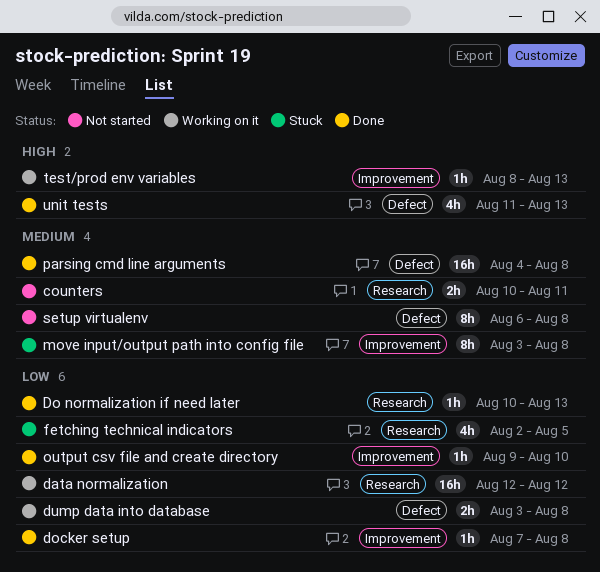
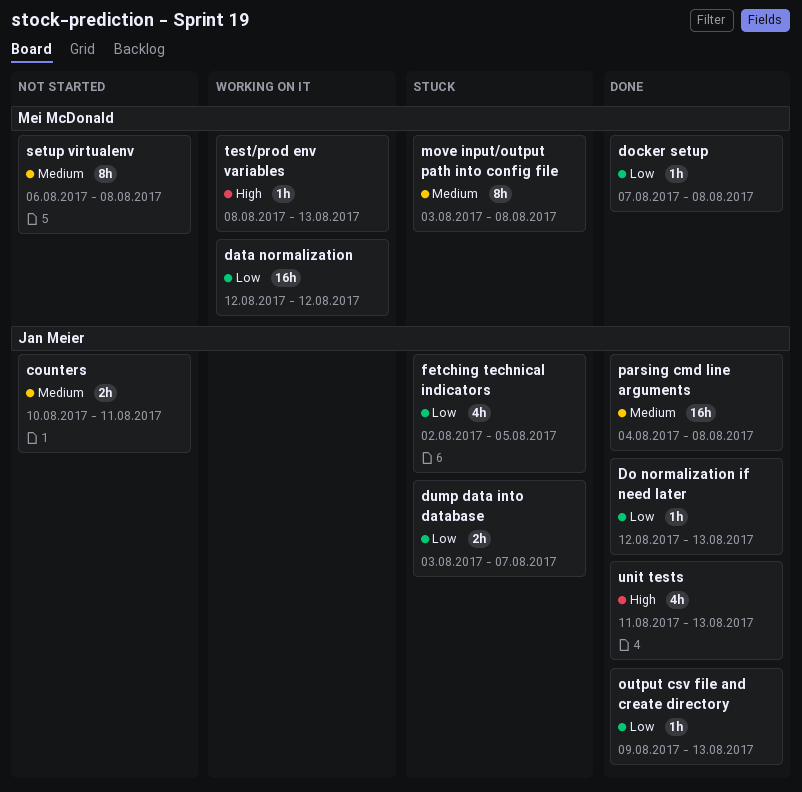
Do normalization if need later, start: Aug 10 -> Aug 12
dump data into database, status: Working on it -> Stuck
dump data into database, due: Aug 8 -> Aug 7
output csv file and create directory, due: Aug 10 -> Aug 13

